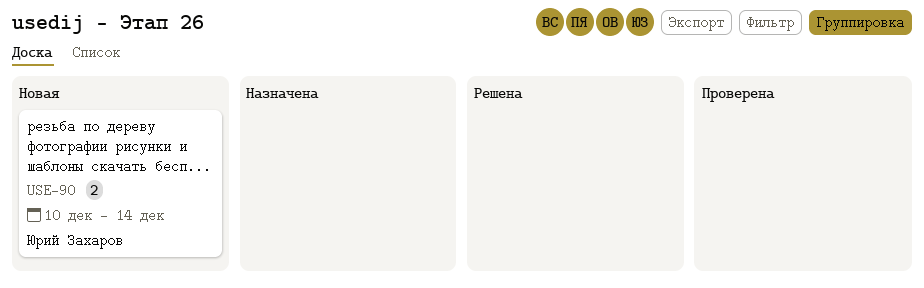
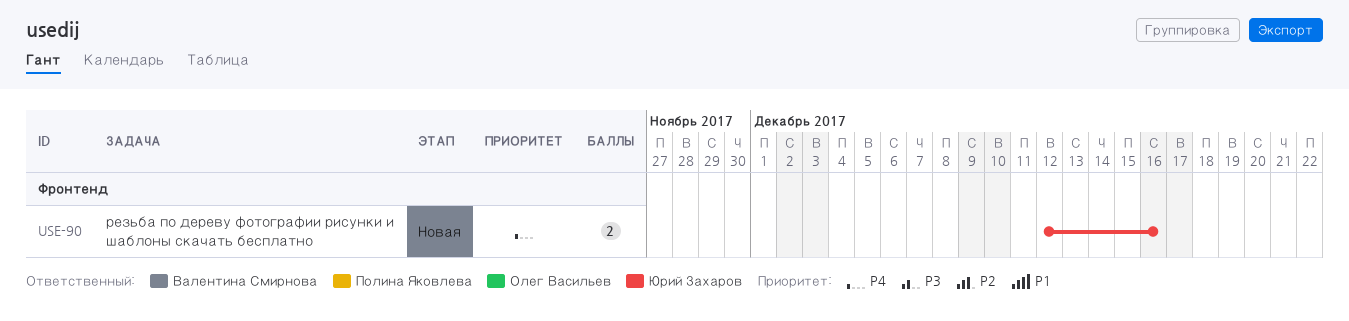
USE-90, start: Dec 10 -> Dec 12
USE-90, due: Dec 14 -> Dec 16

